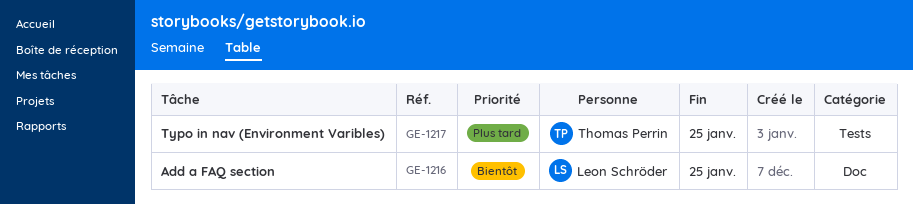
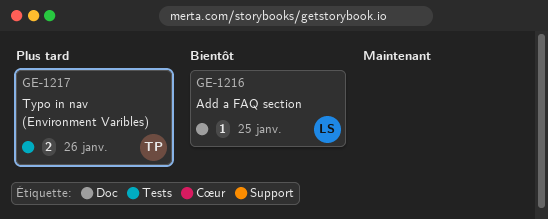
GE-1217, due: Jan 25 -> Jan 26

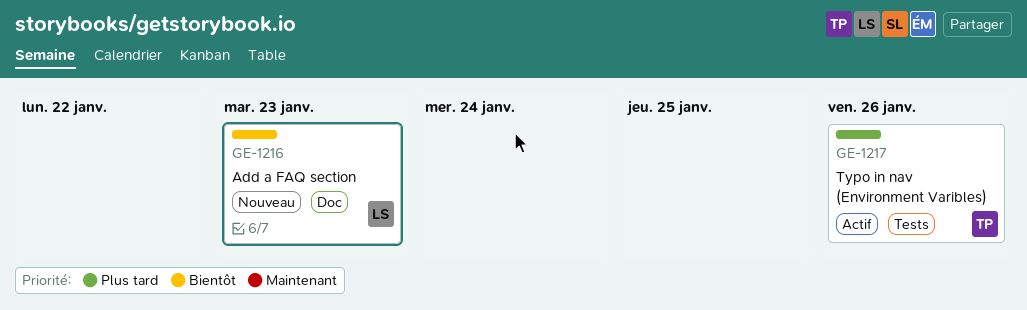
GE-1216, due: Jan 25 -> Jan 23

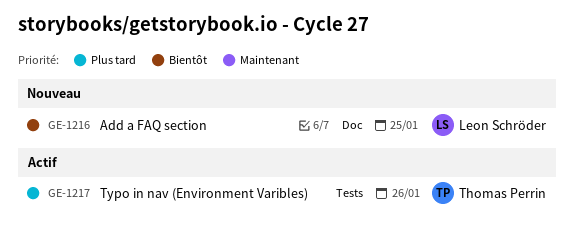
GE-1216, due: Jan 23 -> Jan 25

